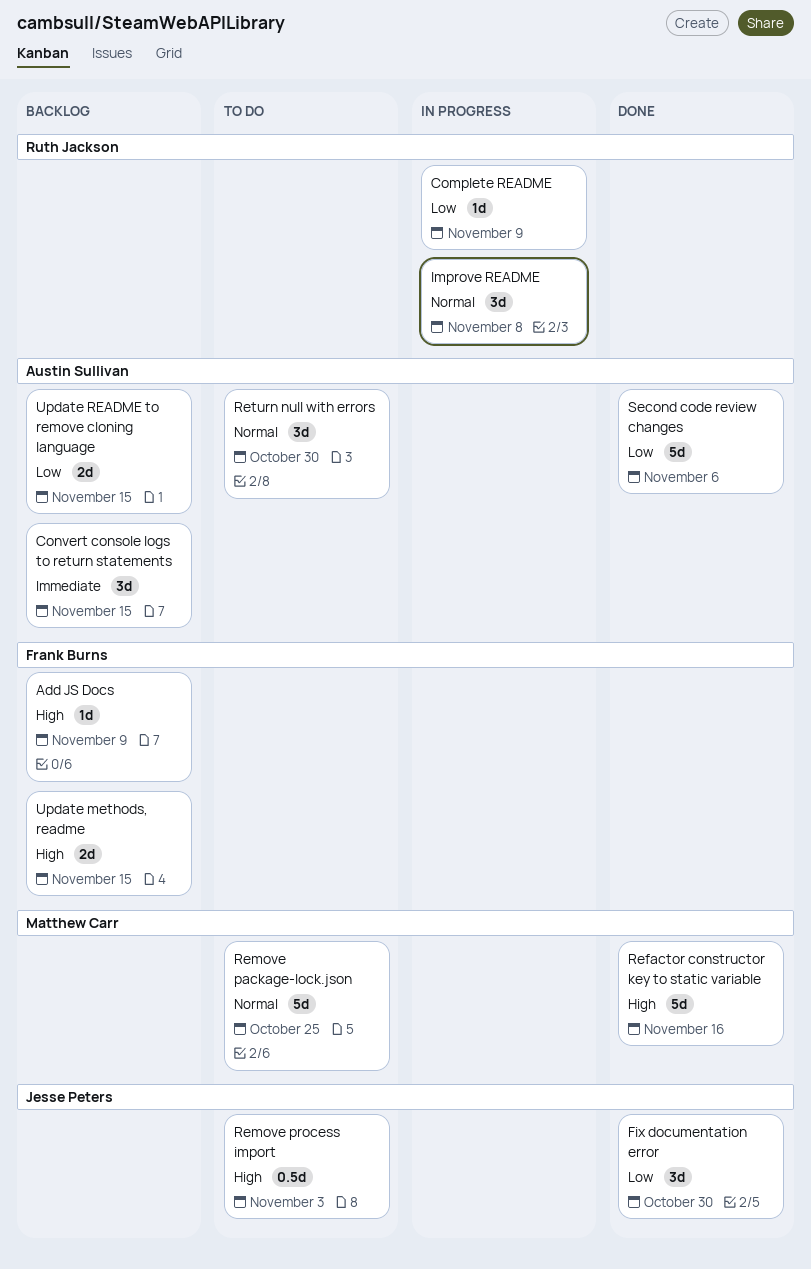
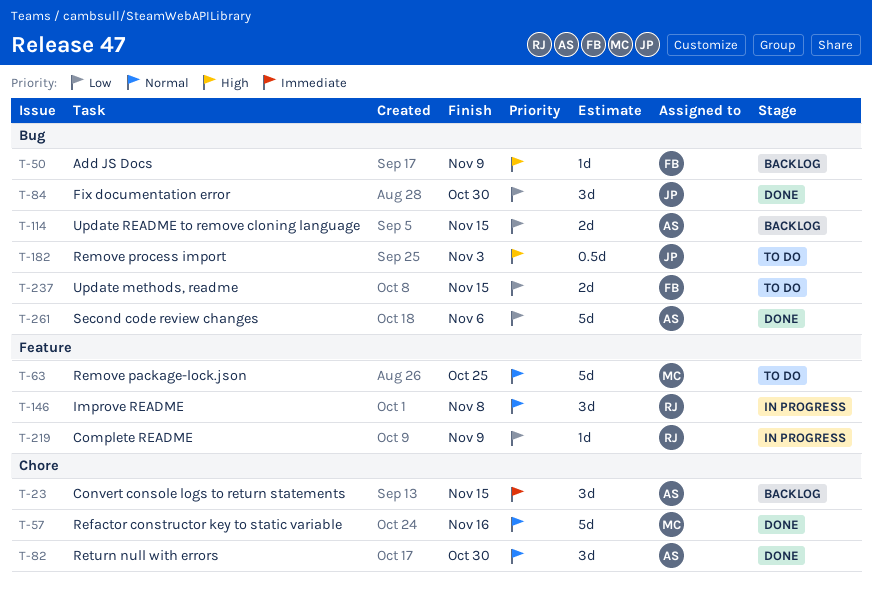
Refactor constructor key to static variable, priority: High -> Normal
Return null with errors, status: To do -> Done
Update methods, readme, status: Backlog -> To do
Update methods, readme, priority: High -> Low

